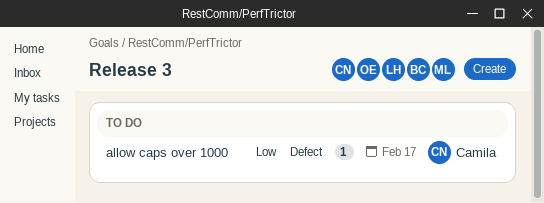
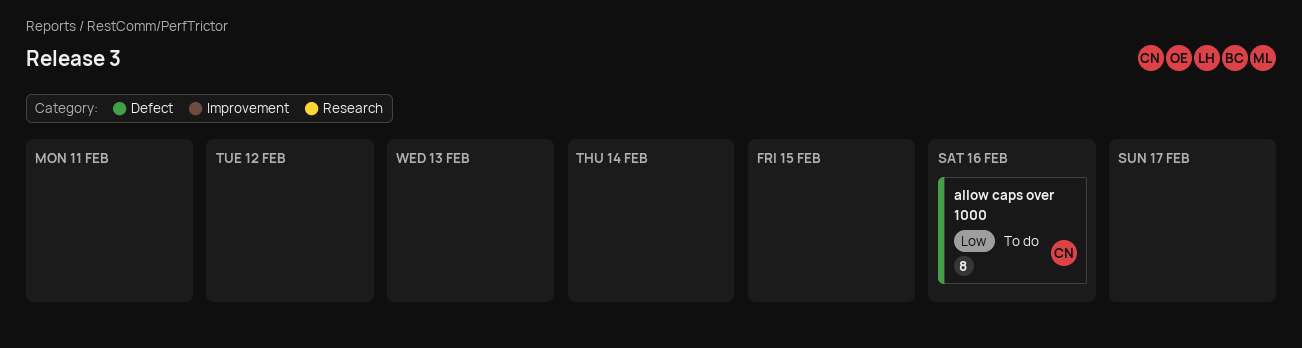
allow caps over 1000, estimate: 1 -> 8
allow caps over 1000, due: Feb 17 -> Feb 16

